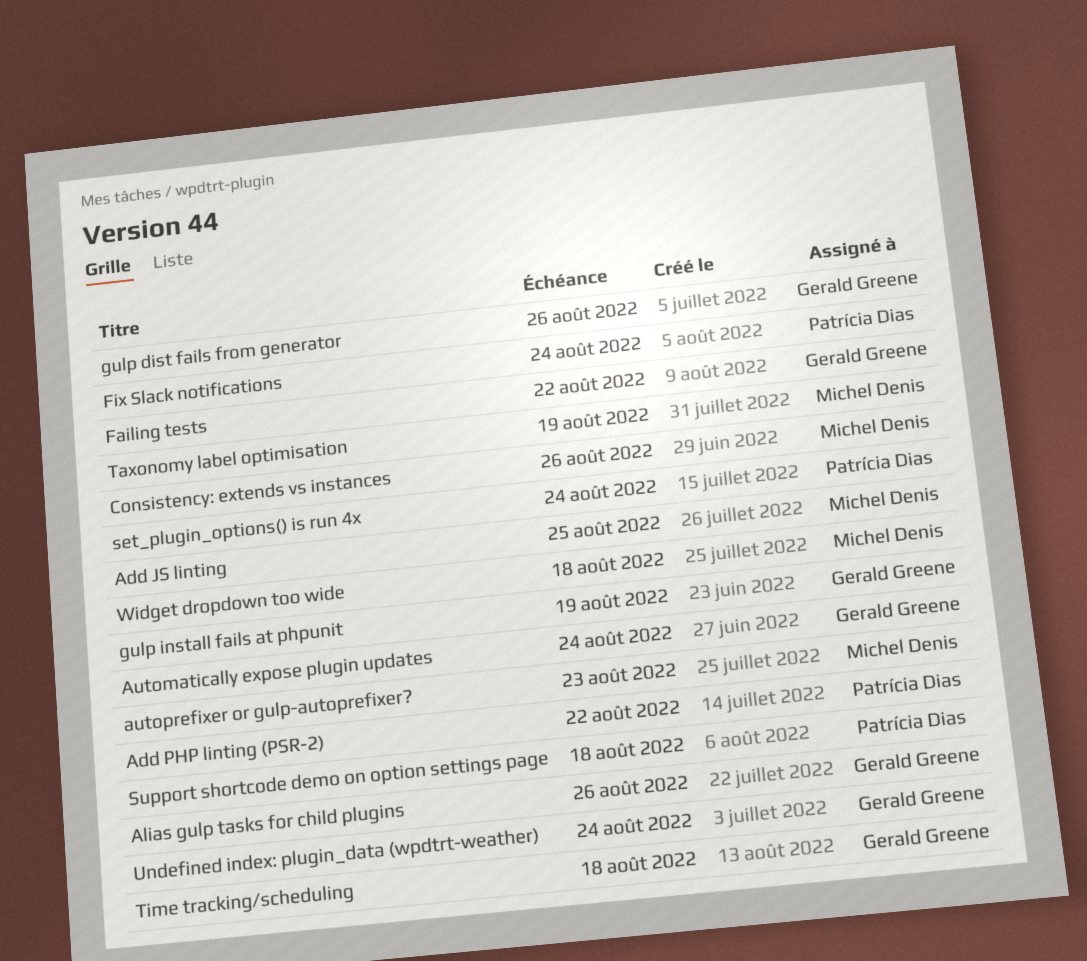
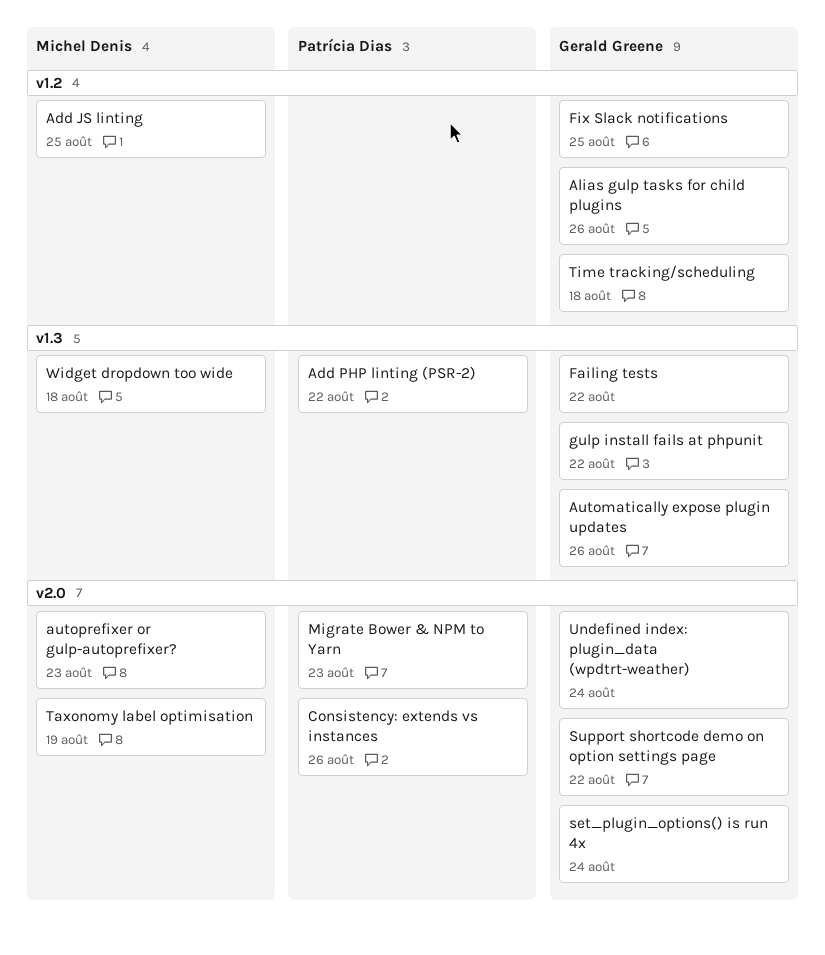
Automatically expose plugin updates, due: Aug 24 -> Aug 26
Consistency: extends vs instances, owner: Michel Denis -> Patrícia Dias
Fix Slack notifications, owner: Patrícia Dias -> Gerald Greene
Fix Slack notifications, due: Aug 24 -> Aug 25
gulp dist fails from generator: present -> none
gulp install fails at phpunit, due: Aug 19 -> Aug 22
Migrate Bower & NPM to Yarn: none -> present
set_plugin_options() is run 4x, owner: Patrícia Dias -> Gerald Greene
Support shortcode demo on option settings page, owner: Patrícia Dias -> Gerald Greene
Support shortcode demo on option settings page, due: Aug 18 -> Aug 22

